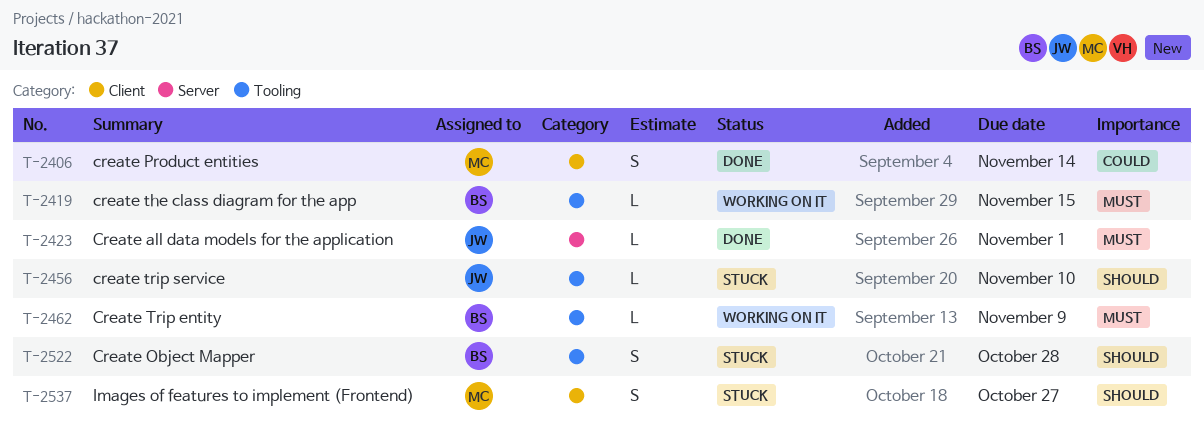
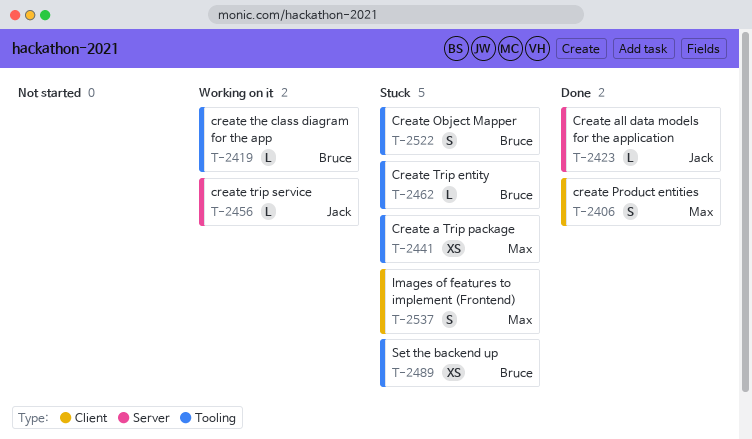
T-2441: none -> present
T-2456, status: Stuck -> Working on it
T-2456, label: Tooling -> Server
T-2462, status: Working on it -> Stuck
T-2489: none -> present

